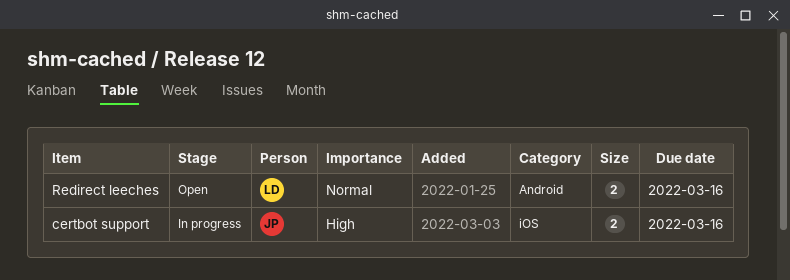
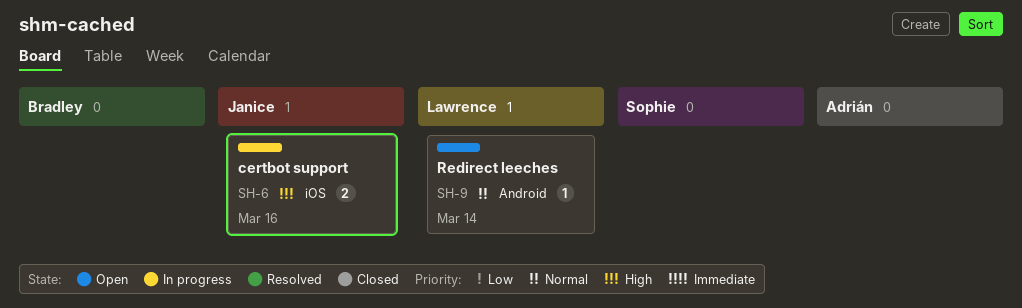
Redirect leeches, estimate: 2 -> 1
Redirect leeches, due: Mar 16 -> Mar 14

